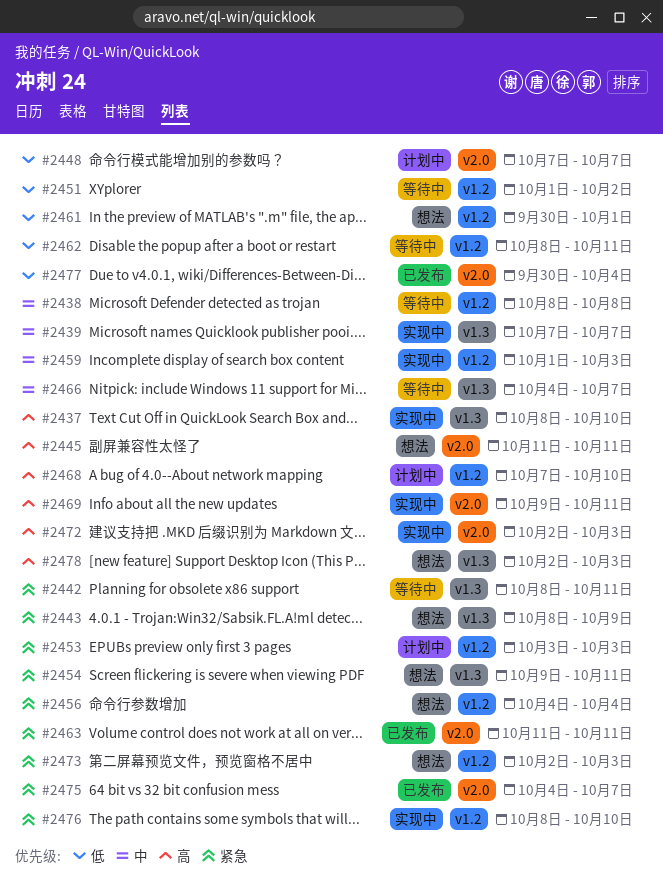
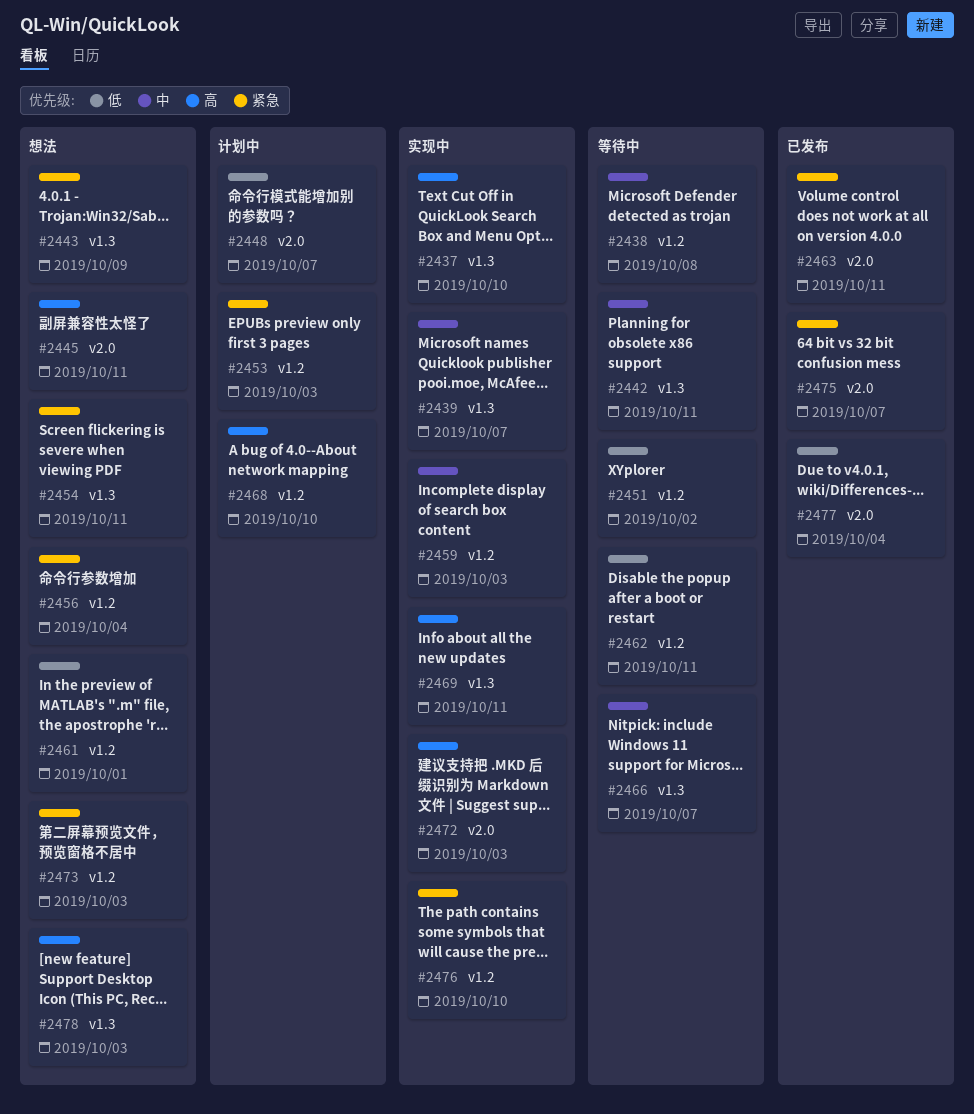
#2442, priority: 紧急 -> 中
#2469, label: v2.0 -> v1.3

